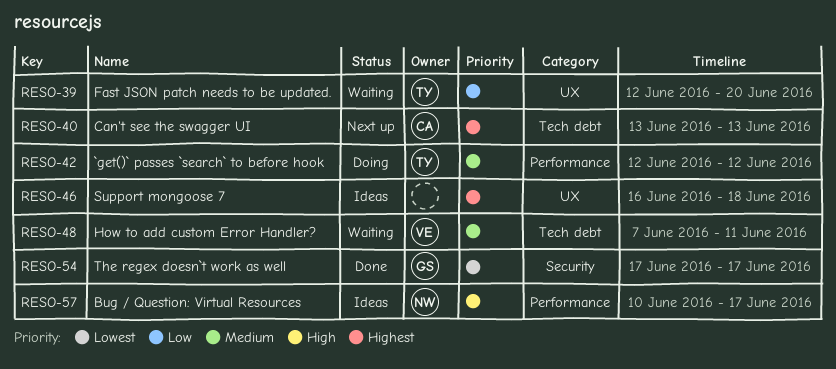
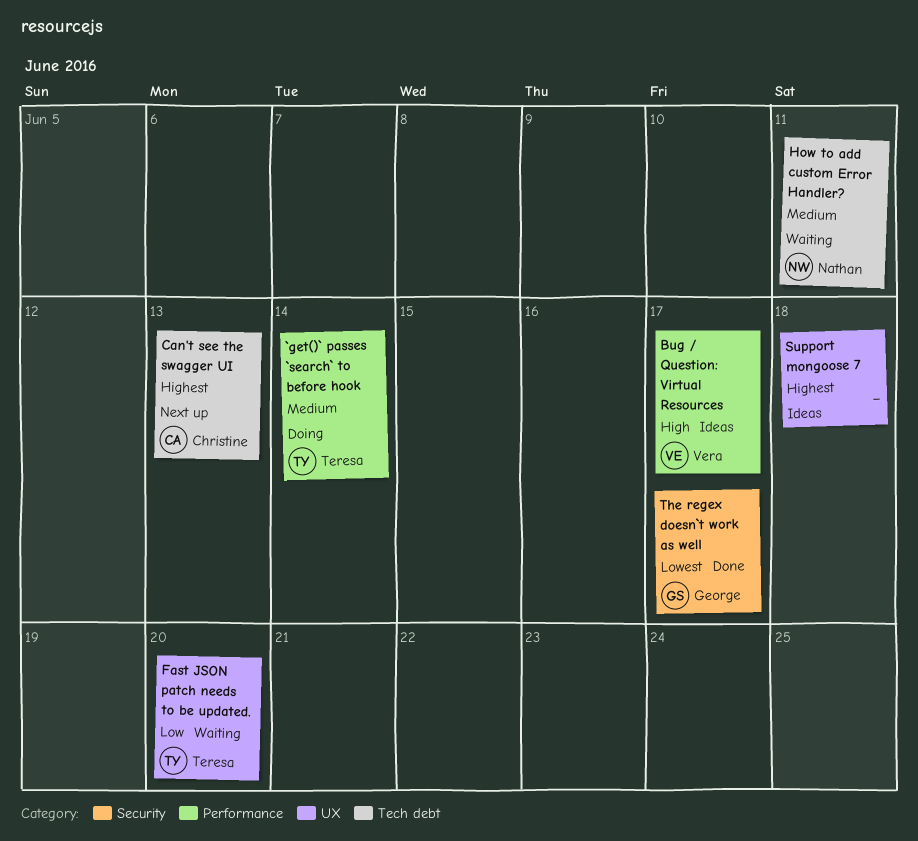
`get()` passes `search` to before hook, due: Jun 12 -> Jun 14
Bug / Question: Virtual Resources, owner: Nathan -> Vera
How to add custom Error Handler?, owner: Vera -> Nathan

